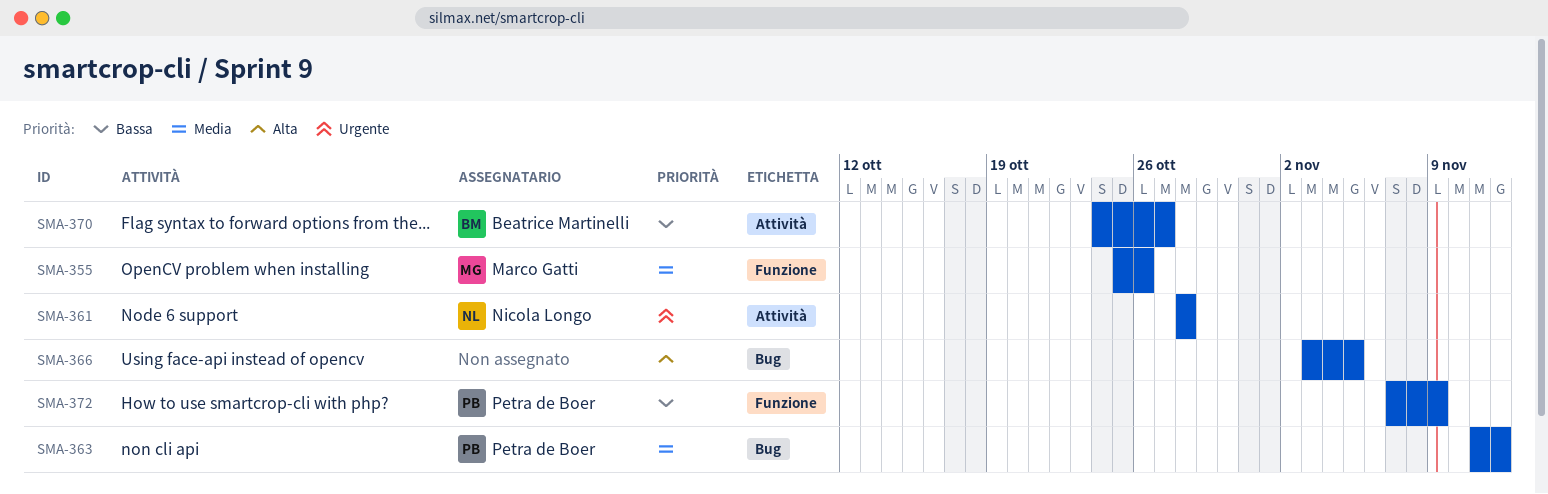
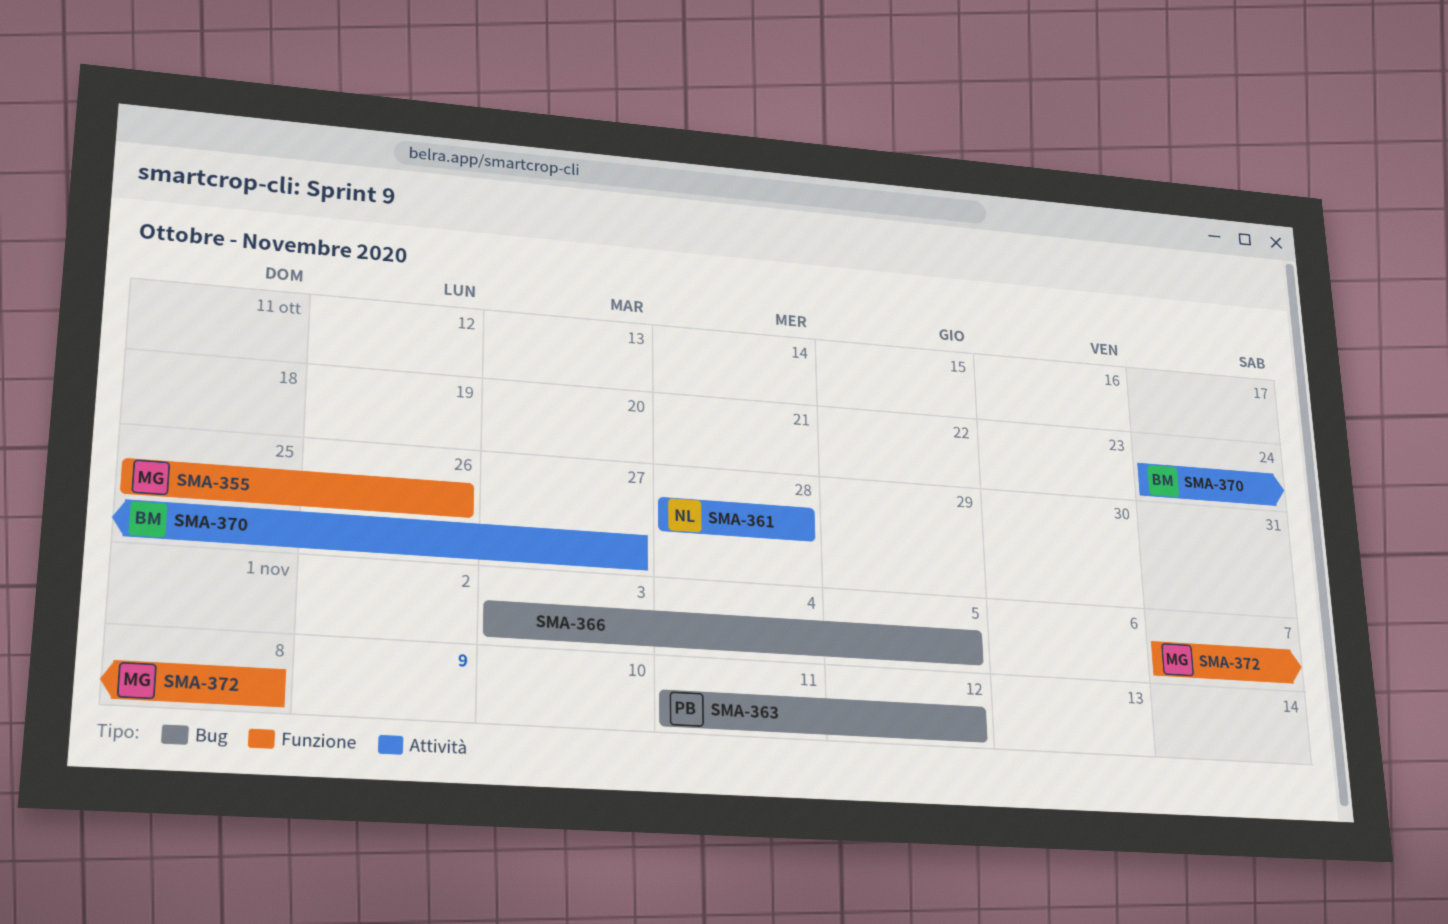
SMA-372, owner: Petra de Boer -> Marco Gatti
SMA-372, due: Nov 9 -> Nov 8

